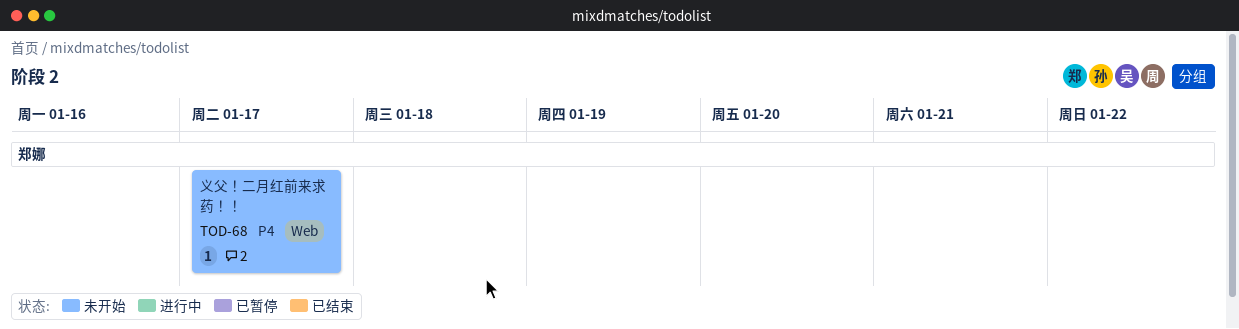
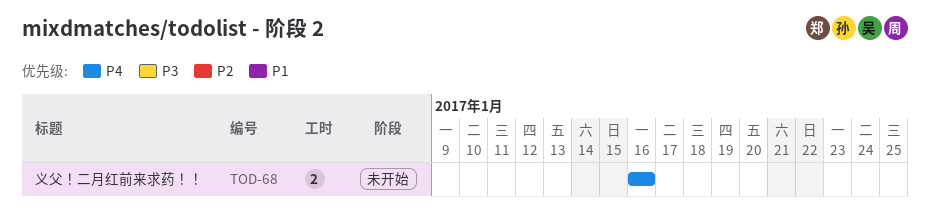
TOD-68, estimate: 1 -> 2
TOD-68, due: Jan 17 -> Jan 16

